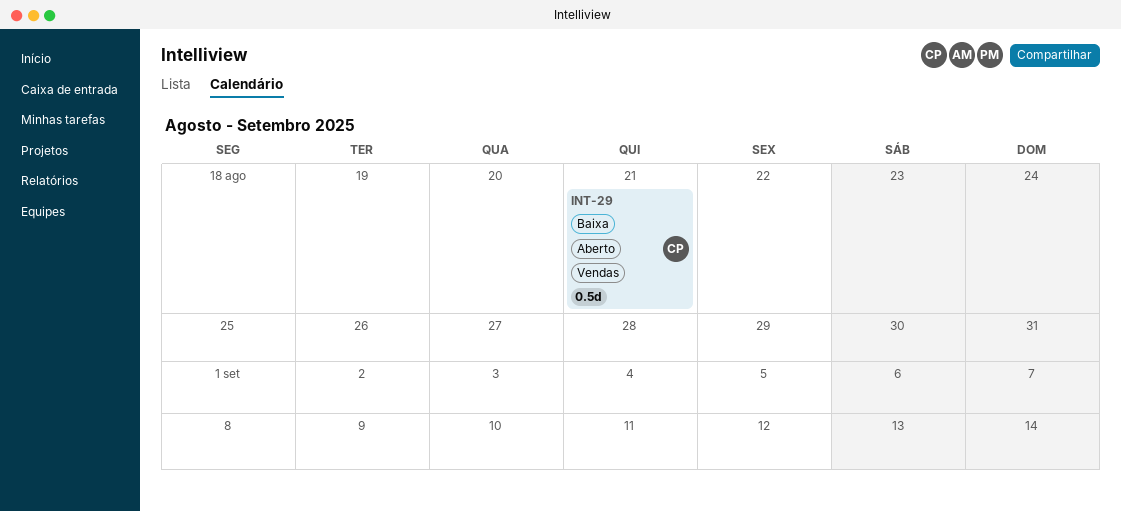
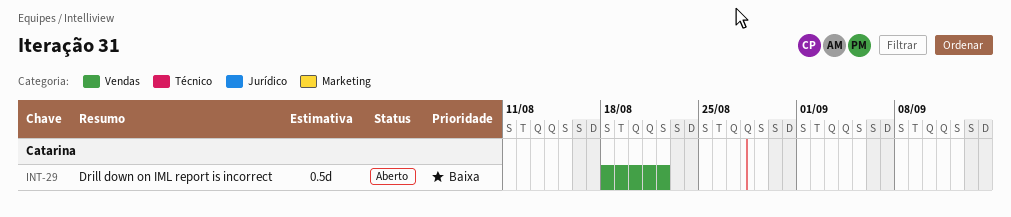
INT-29, due: Aug 21 -> Aug 22

